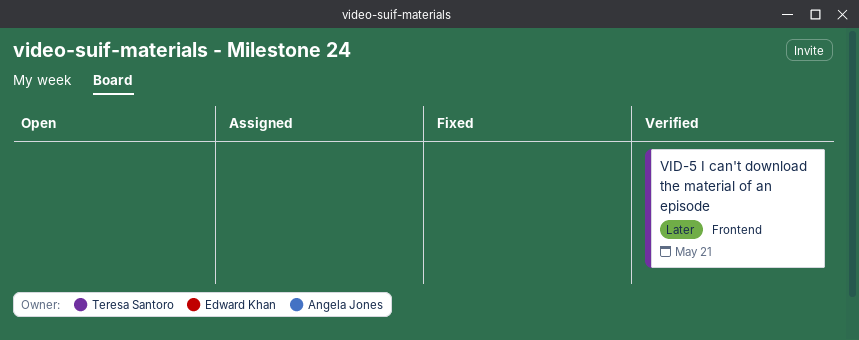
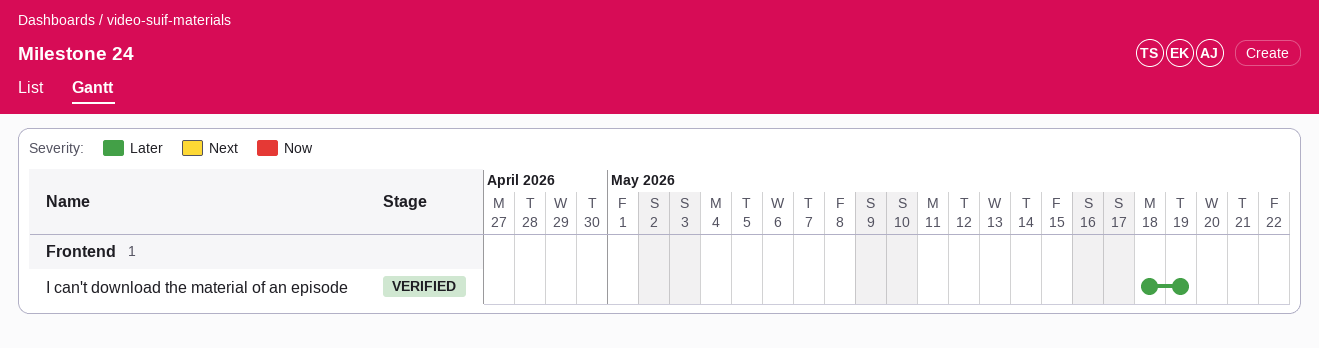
I can't download the material of an episode, due: May 21 -> May 19

